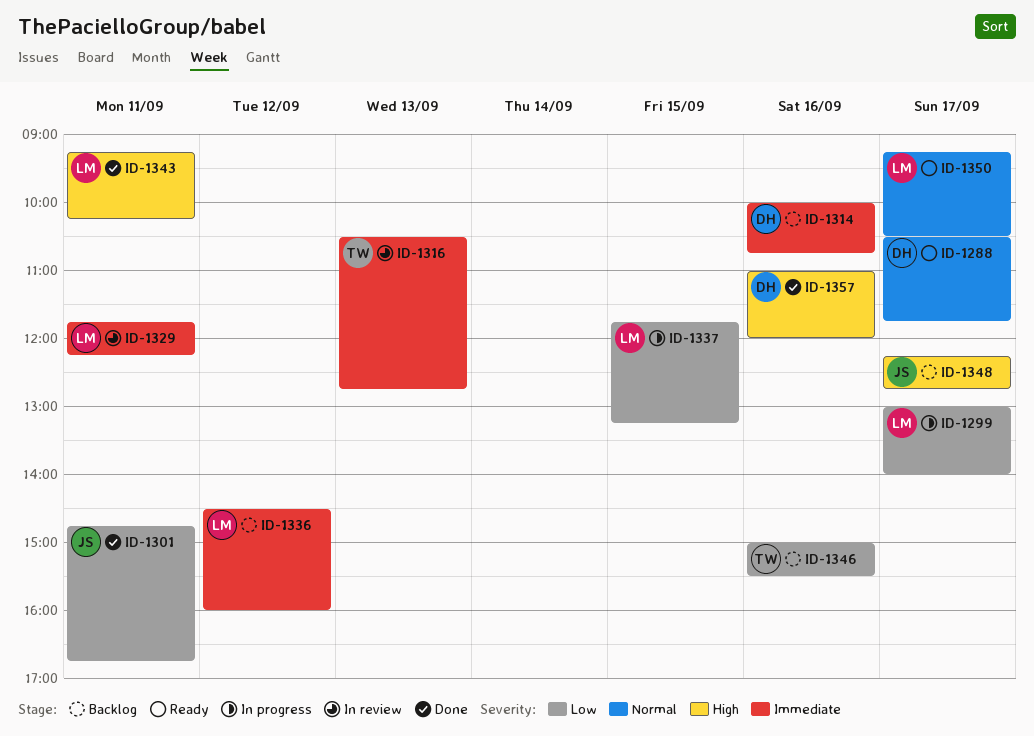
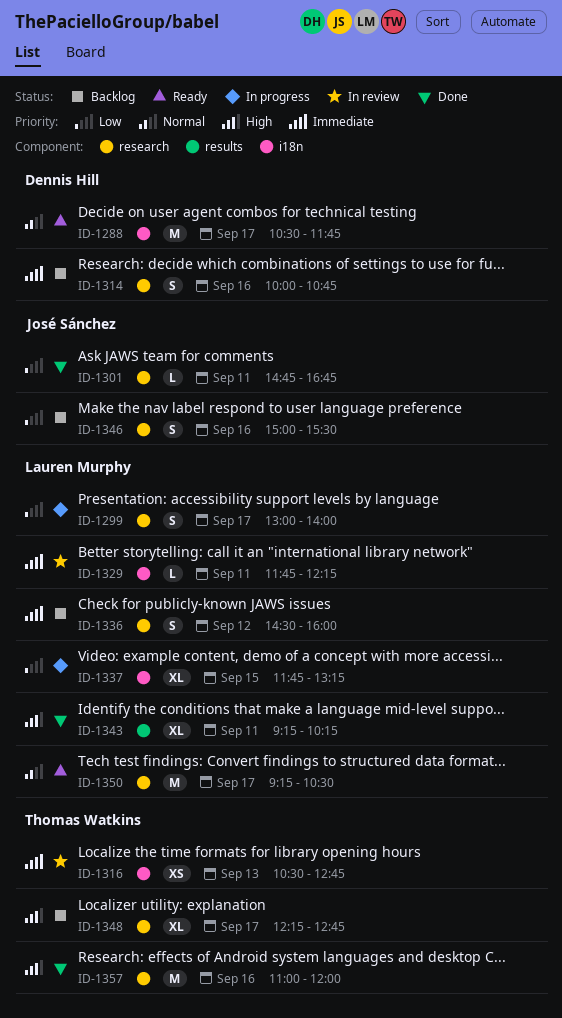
ID-1346, owner: Thomas Watkins -> José Sánchez
ID-1348, owner: José Sánchez -> Thomas Watkins
ID-1357, owner: Dennis Hill -> Thomas Watkins

